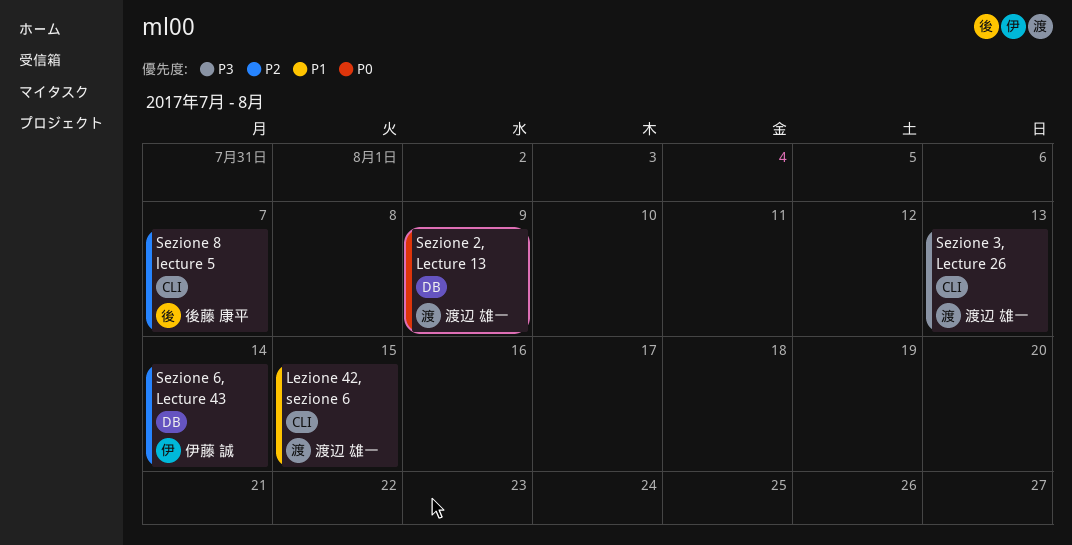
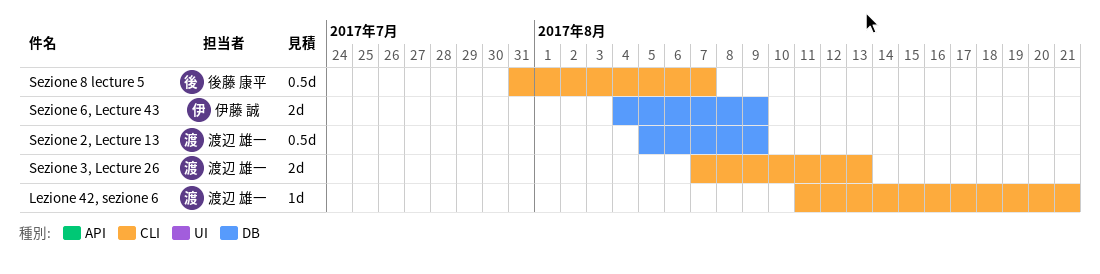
Lezione 42, sezione 6, due: Aug 15 -> Aug 21
Sezione 6, Lecture 43, due: Aug 14 -> Aug 9

